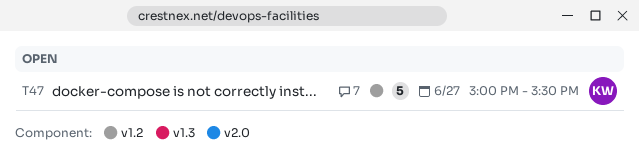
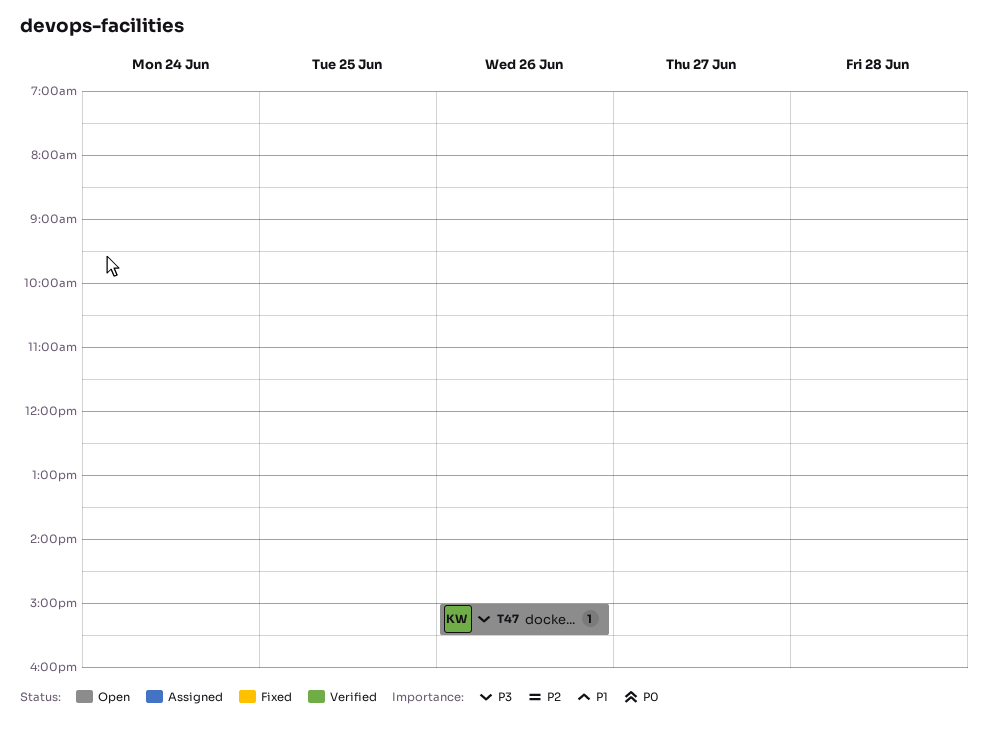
T47, estimate: 5 -> 1
T47, day: Jun 27 -> Jun 26

